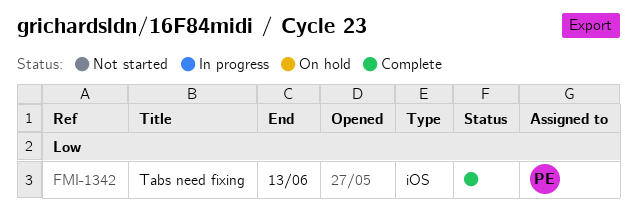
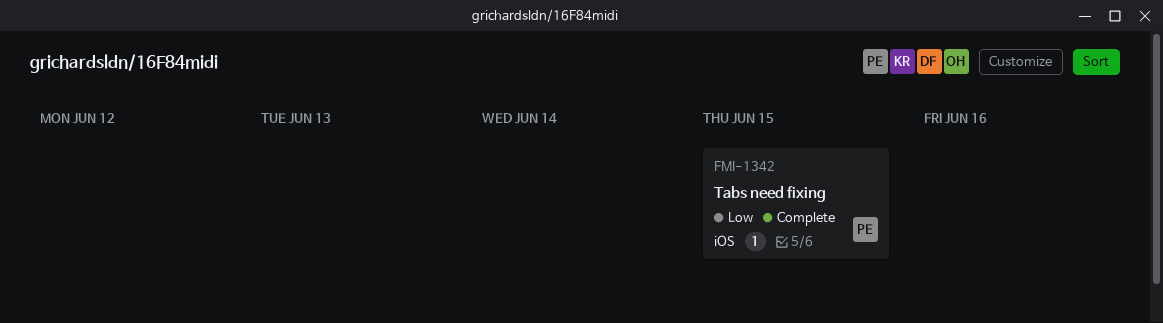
FMI-1342, due: Jun 13 -> Jun 15

